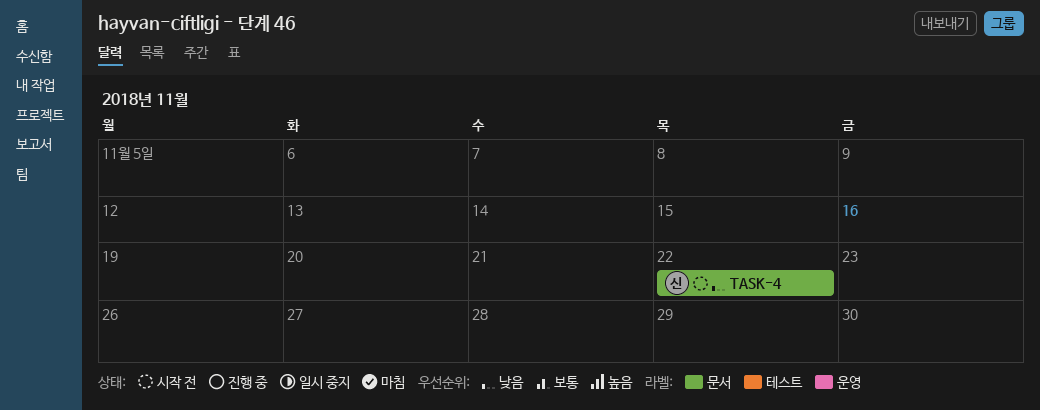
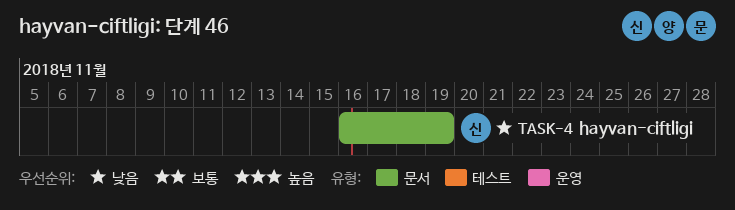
TASK-4, start: Nov 22 -> Nov 16
TASK-4, due: Nov 22 -> Nov 19

